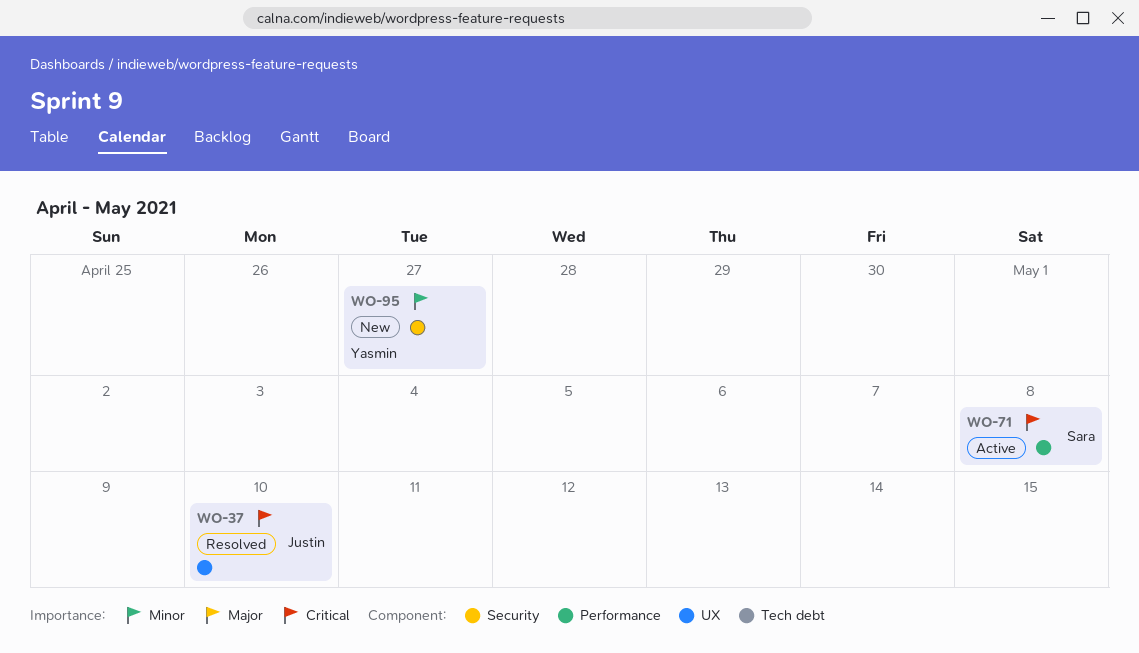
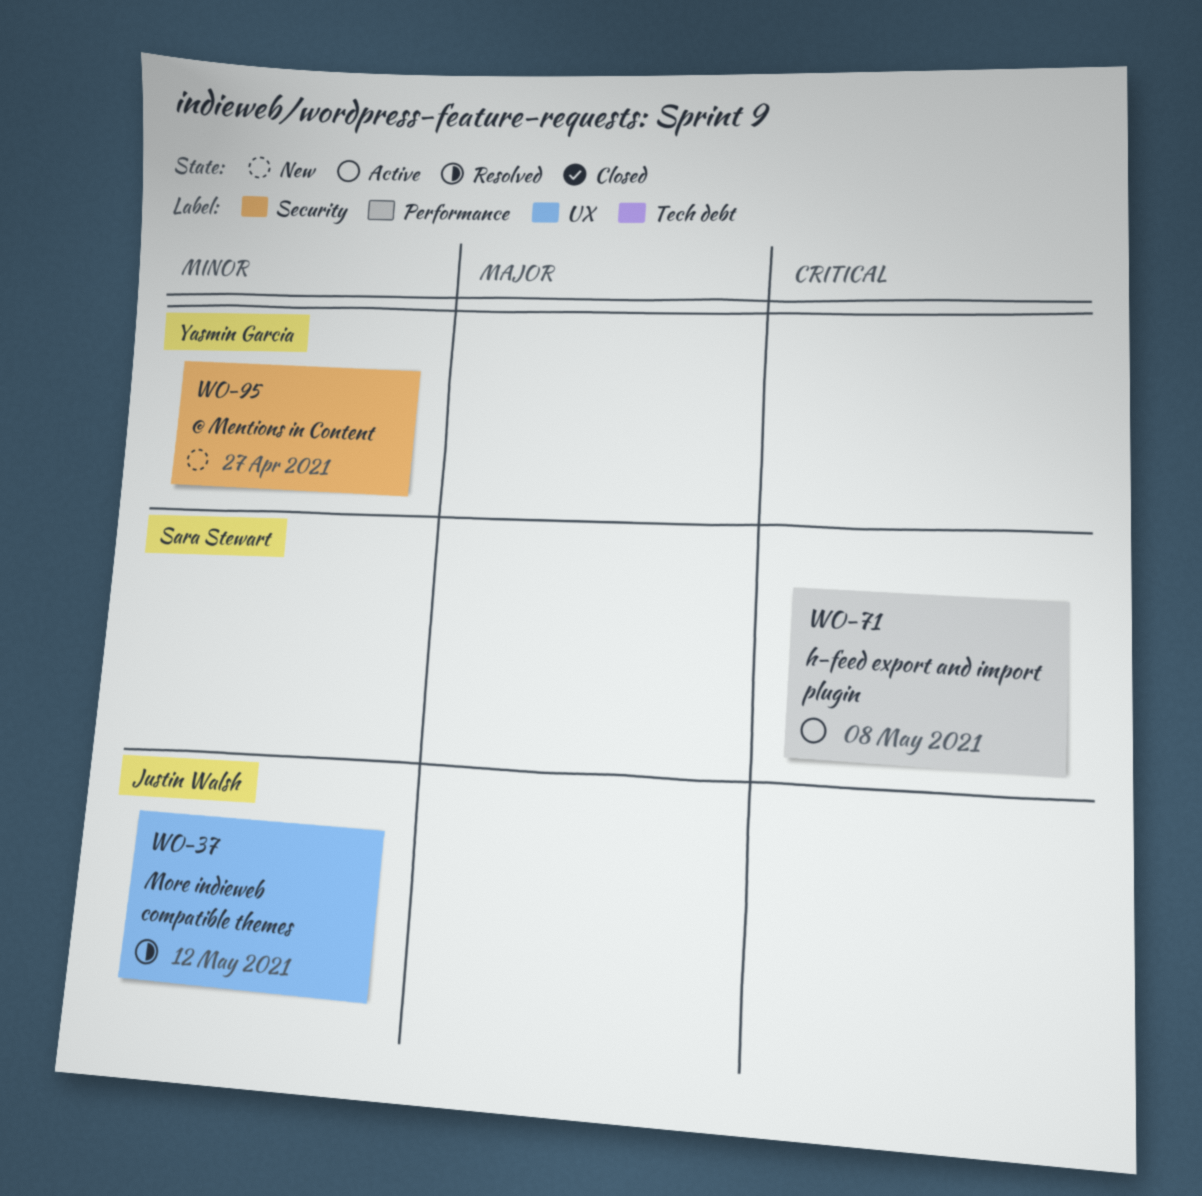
WO-37, priority: Critical -> Minor
WO-37, due: May 10 -> May 12

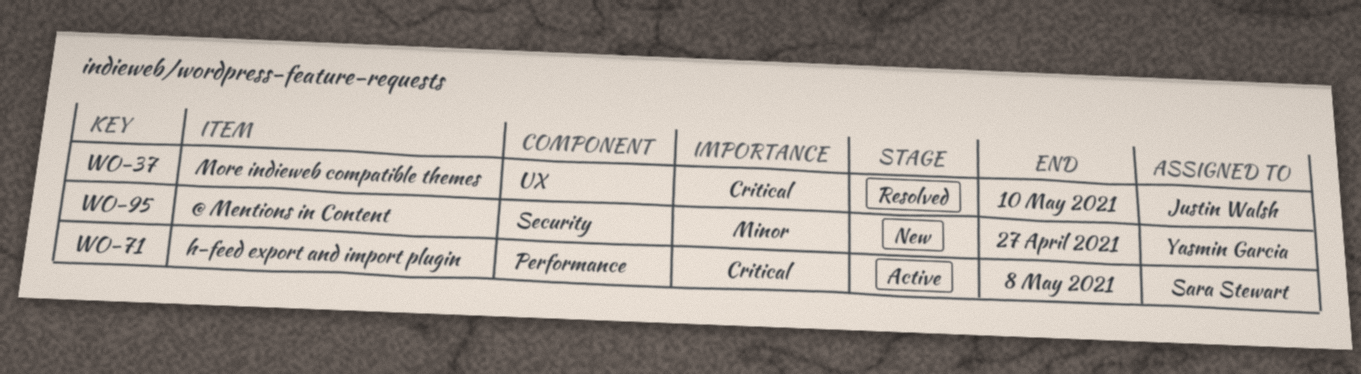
WO-37, priority: Minor -> Critical
WO-37, due: May 12 -> May 10

